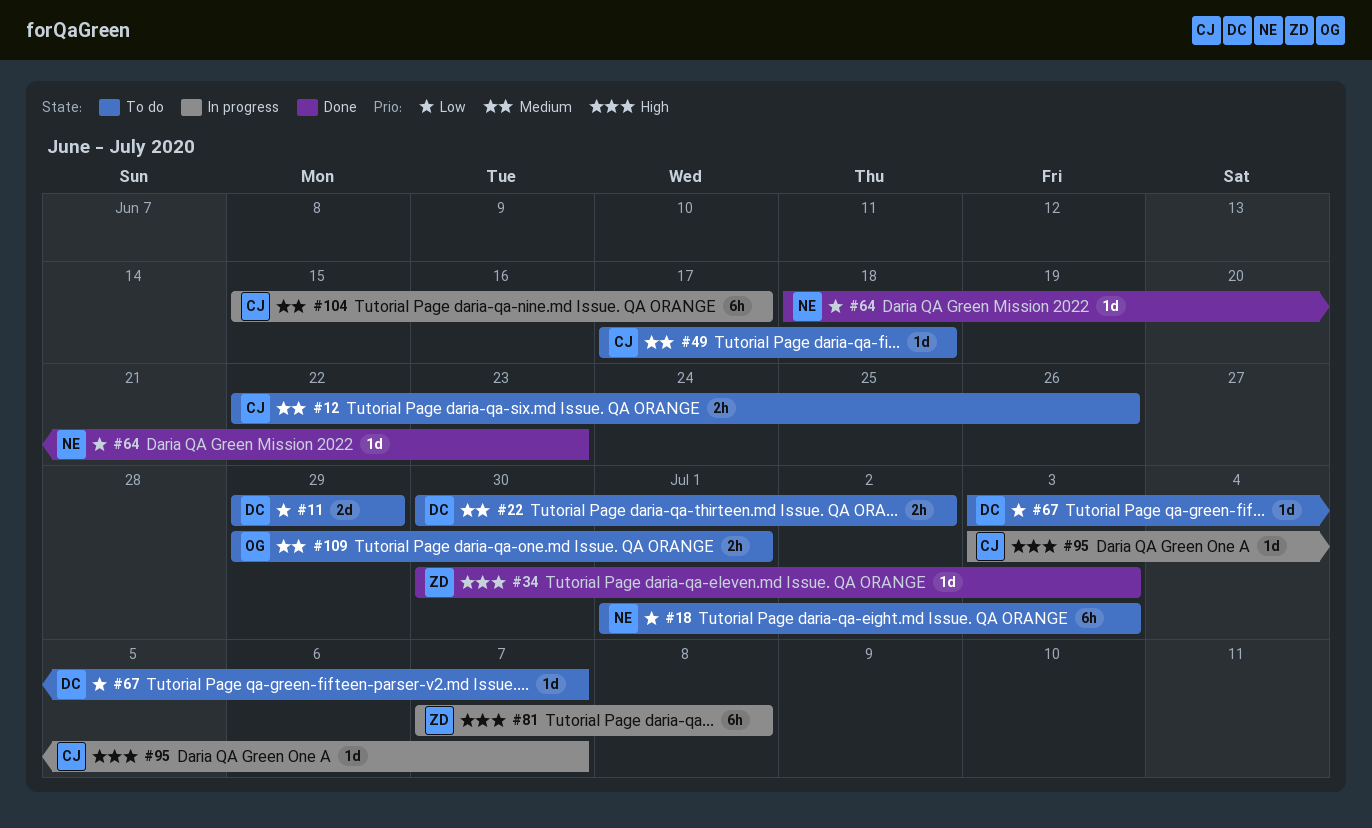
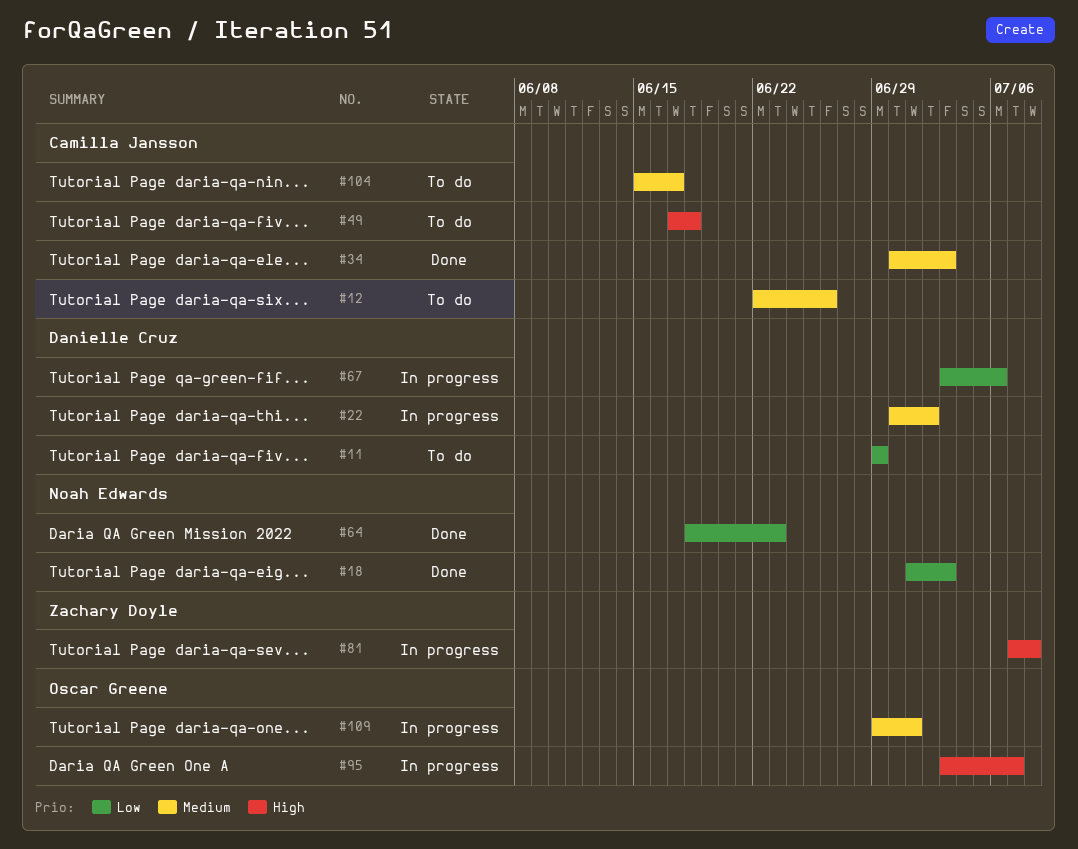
#18, status: To do -> Done
#22, status: To do -> In progress
#34, owner: Zachary Doyle -> Camilla Jansson
#34, priority: High -> Medium
#49, priority: Medium -> High
#67, status: To do -> In progress
#67, due: Jul 7 -> Jul 6
#95, owner: Camilla Jansson -> Oscar Greene
#104, status: In progress -> To do
#109, status: To do -> In progress

